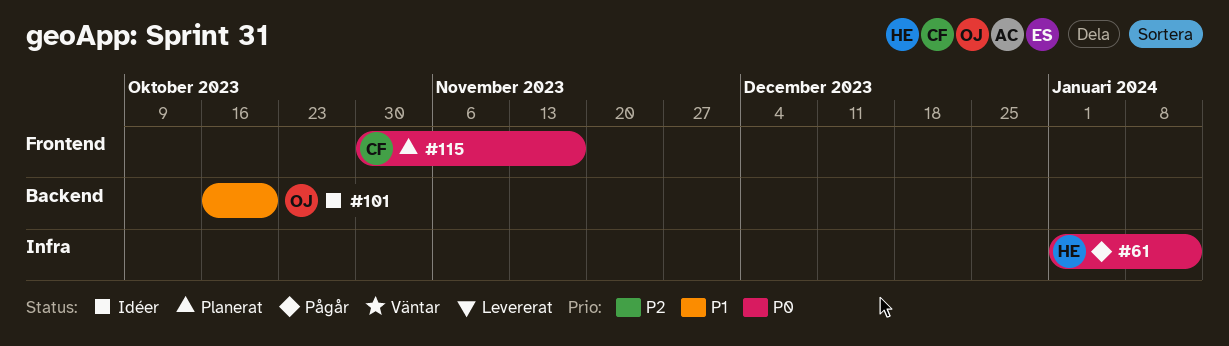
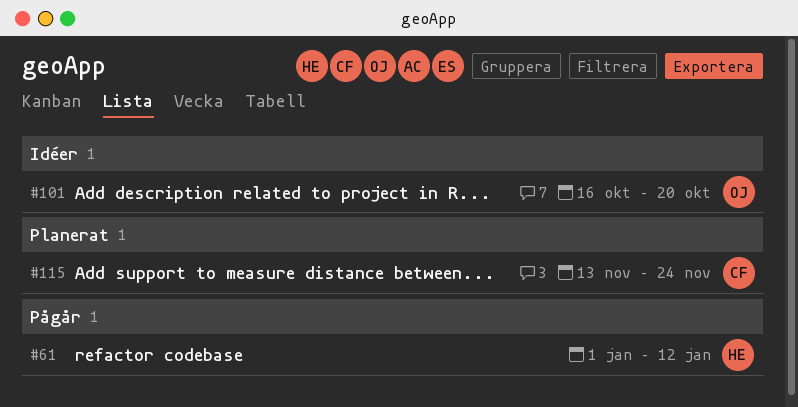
#115, start: Oct 30 -> Nov 13
#115, due: Nov 17 -> Nov 24

